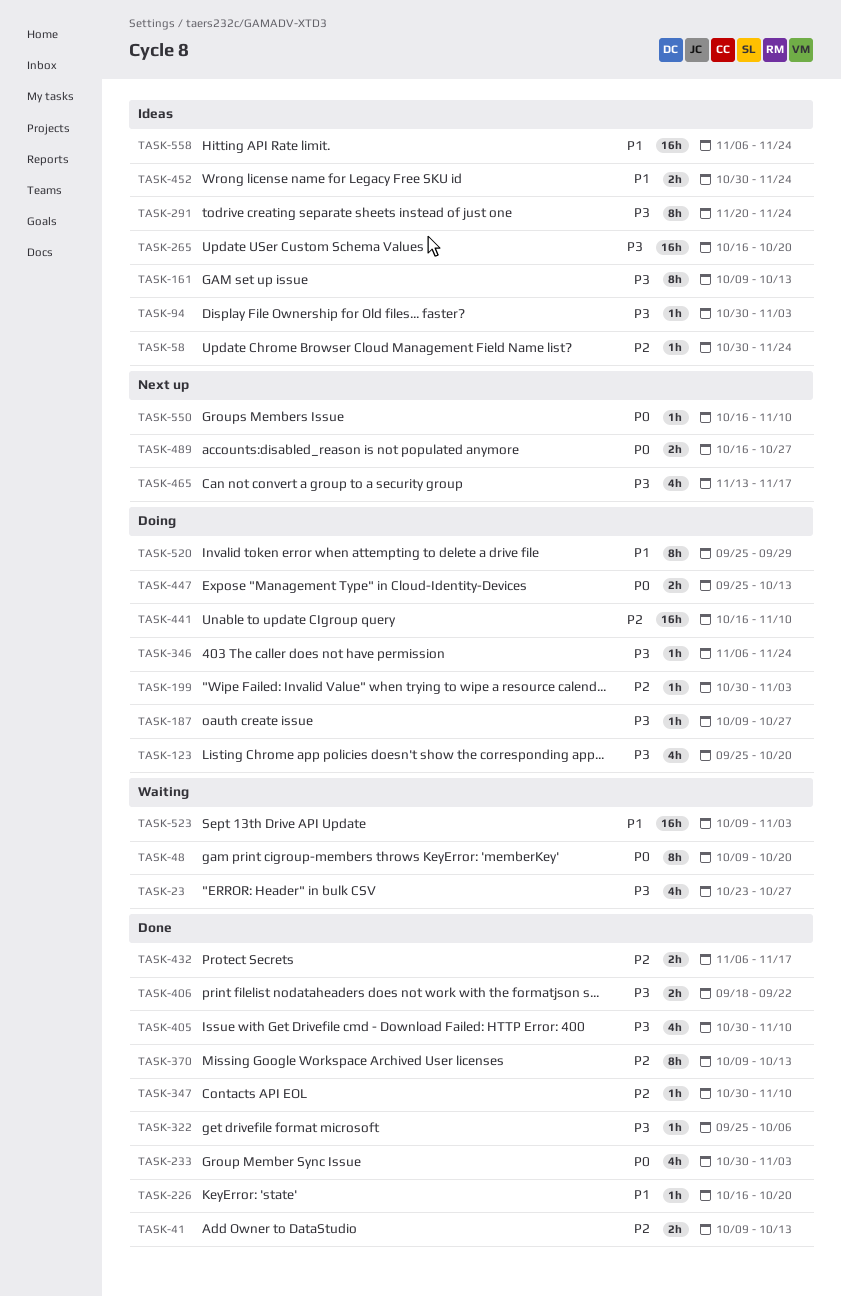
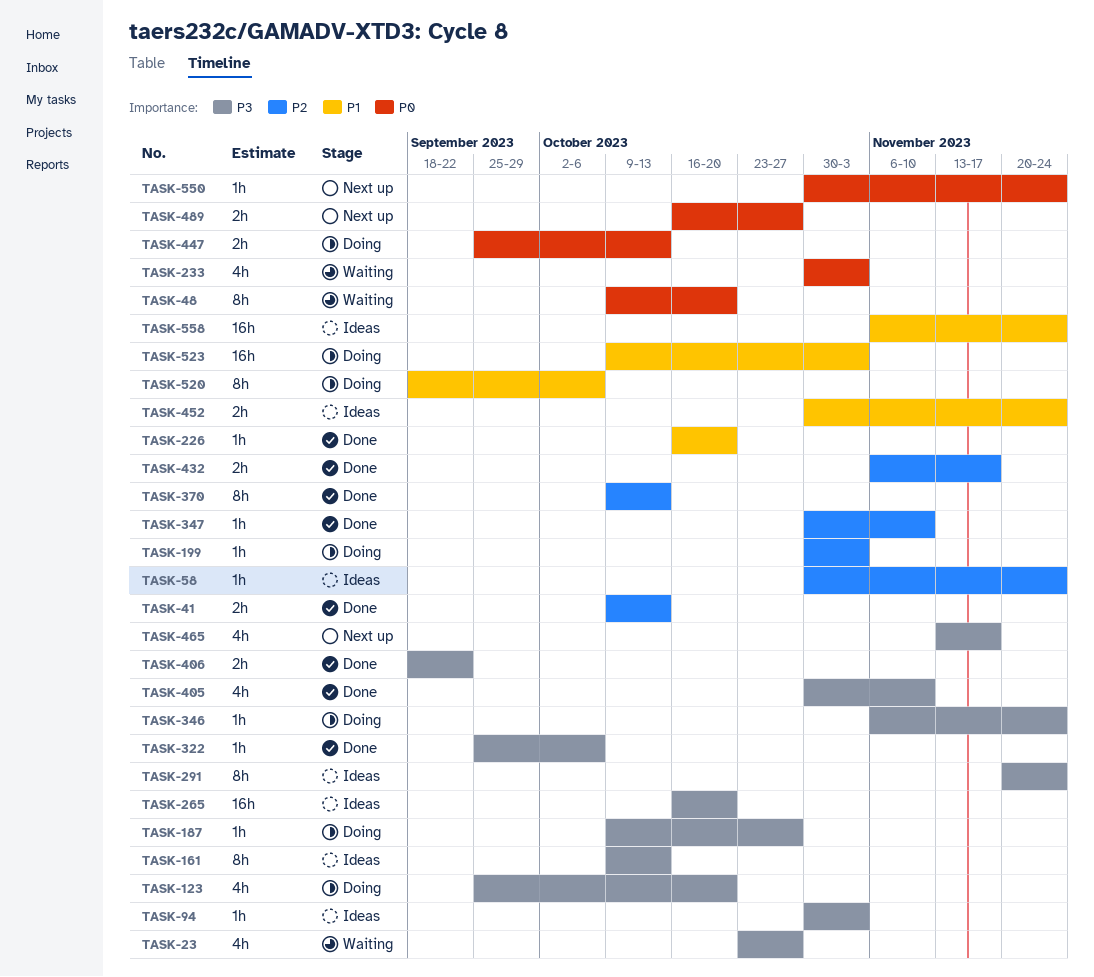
TASK-233, status: Done -> Waiting
TASK-441: present -> none
TASK-520, start: Sep 25 -> Sep 18
TASK-520, due: Sep 29 -> Oct 6
TASK-523, status: Waiting -> Doing
TASK-550, start: Oct 16 -> Oct 30
TASK-550, due: Nov 10 -> Nov 24

